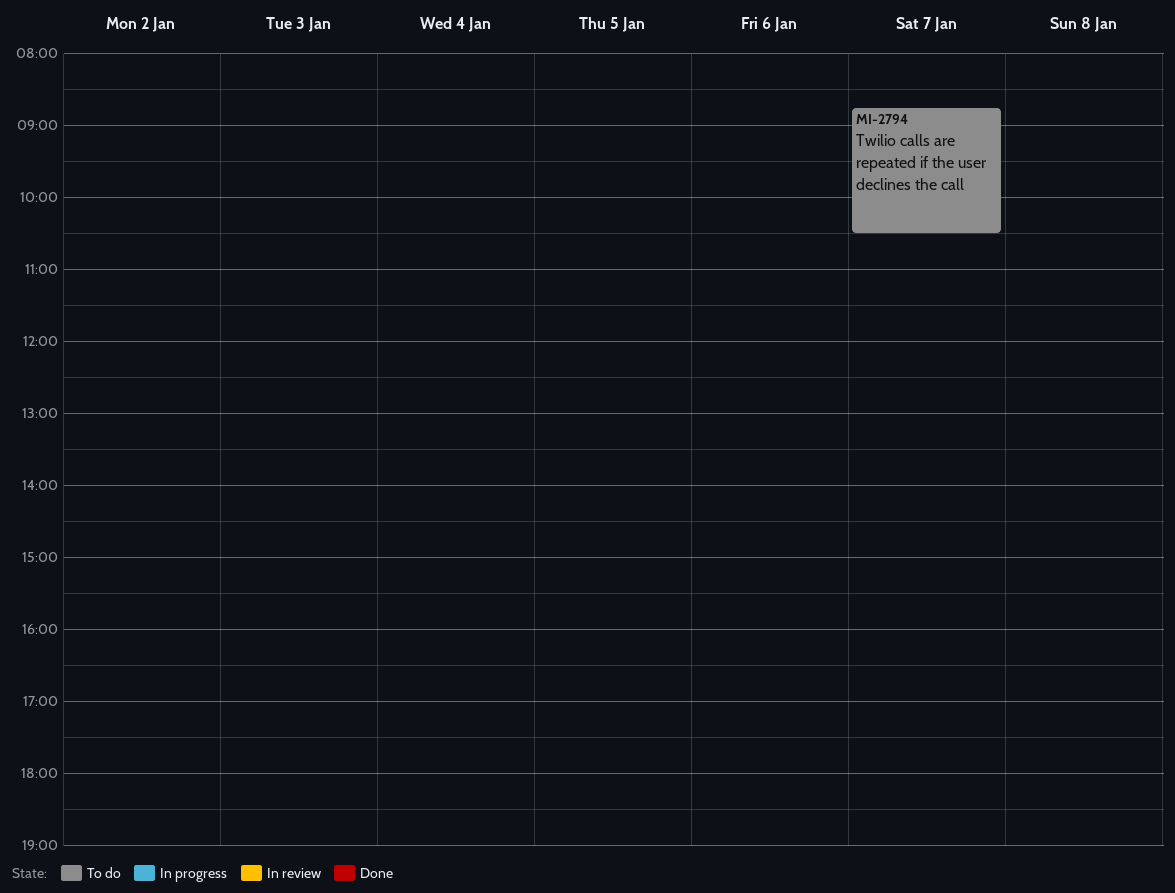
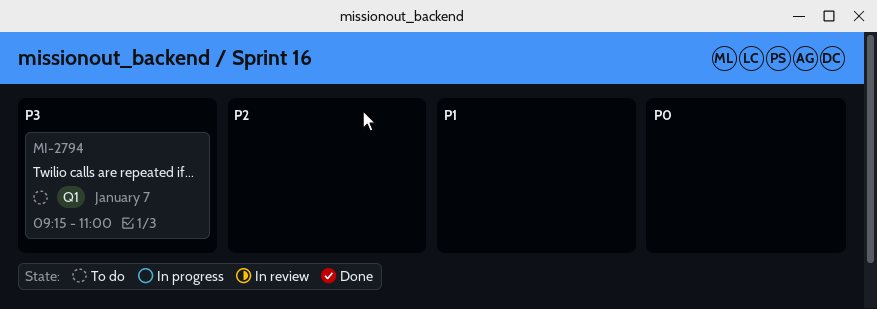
MI-2794, begins: 08:45 -> 09:15
MI-2794, ends: 10:30 -> 11:00

